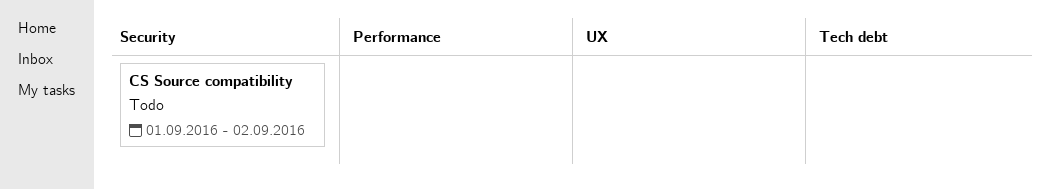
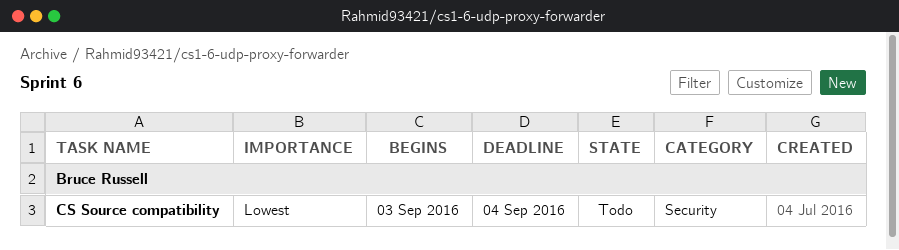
CS Source compatibility, start: Sep 1 -> Sep 3
CS Source compatibility, due: Sep 2 -> Sep 4

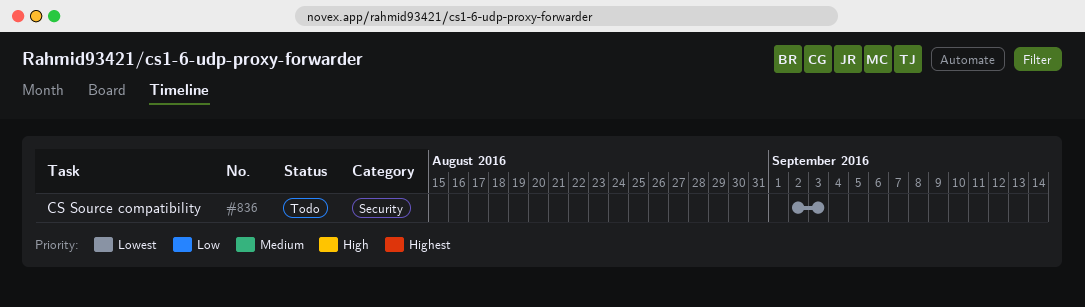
CS Source compatibility, start: Sep 3 -> Sep 2
CS Source compatibility, due: Sep 4 -> Sep 3

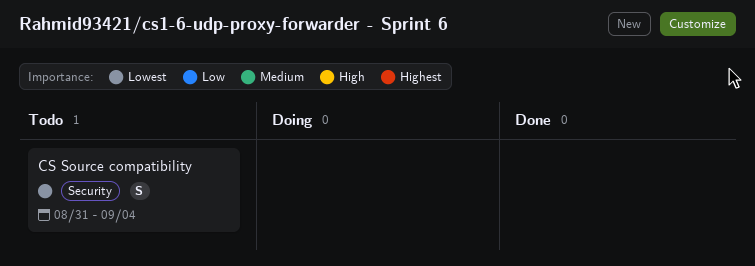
CS Source compatibility, start: Sep 2 -> Aug 31
CS Source compatibility, due: Sep 3 -> Sep 4

